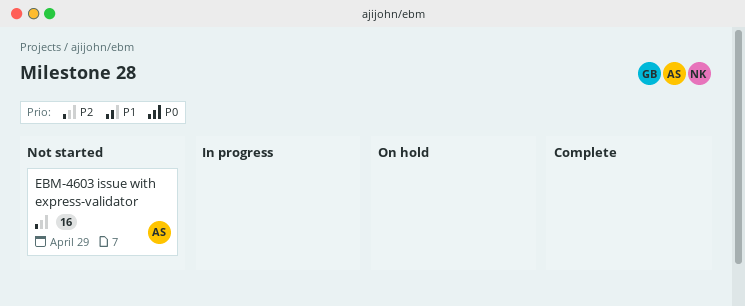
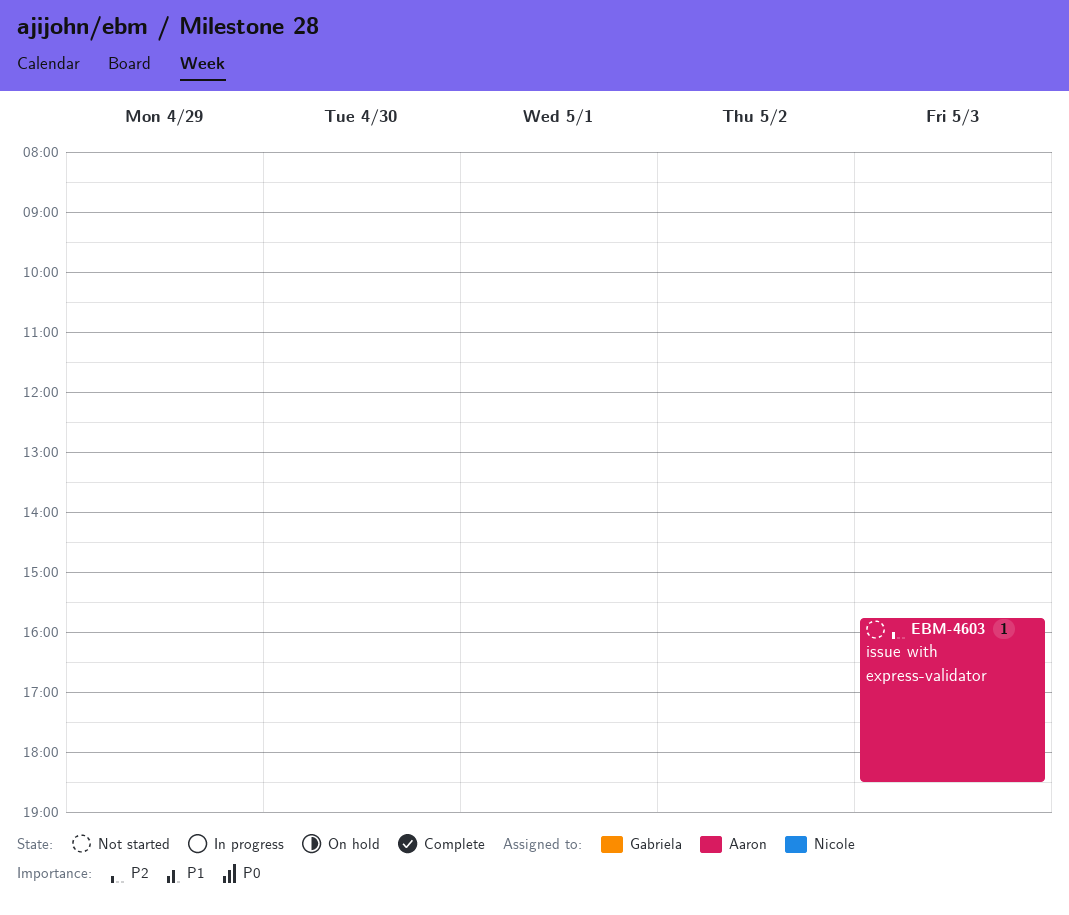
EBM-4603, estimate: 16 -> 1
EBM-4603, day: Apr 29 -> May 3

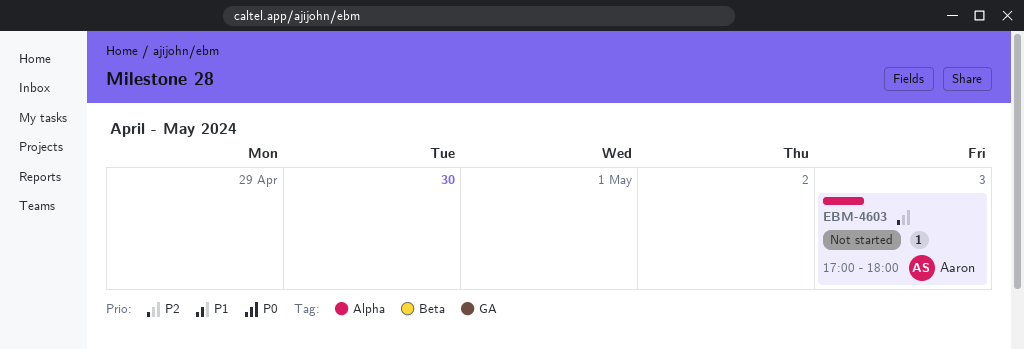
EBM-4603, begins: 15:45 -> 17:00
EBM-4603, ends: 18:30 -> 18:00

